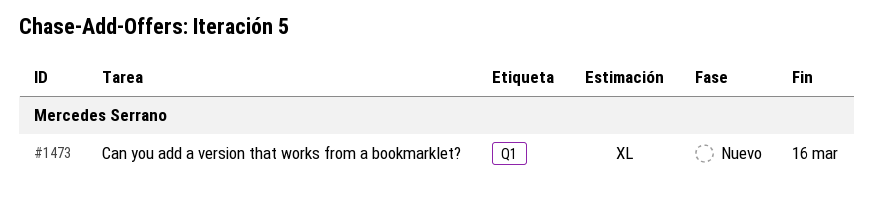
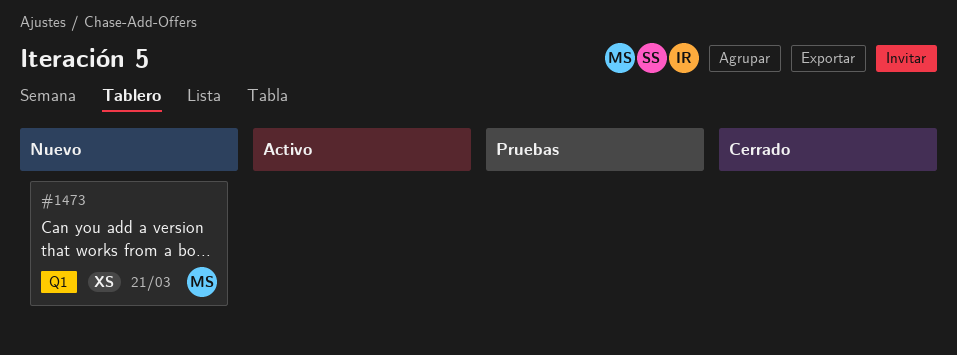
#1473, estimate: XL -> XS
#1473, due: Mar 16 -> Mar 21

